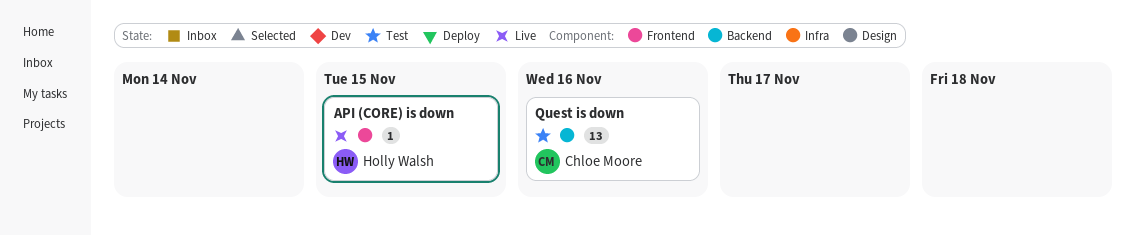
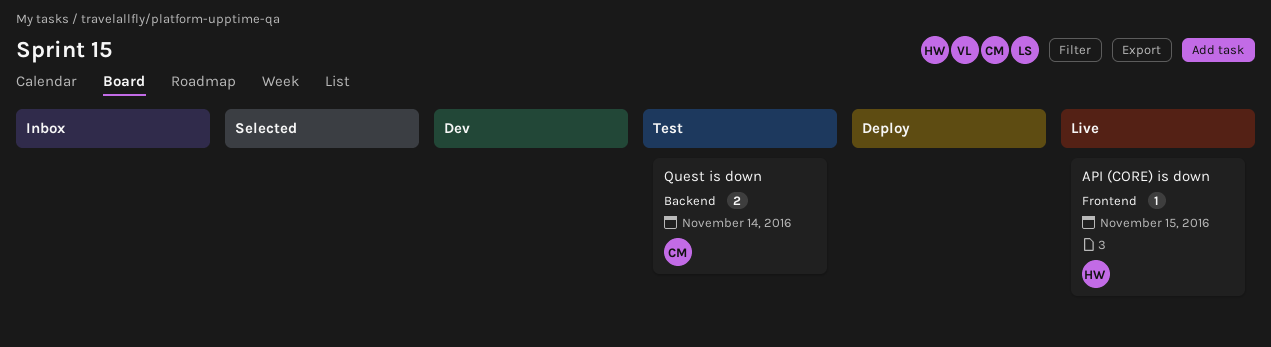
Quest is down, estimate: 13 -> 2
Quest is down, due: Nov 16 -> Nov 14

